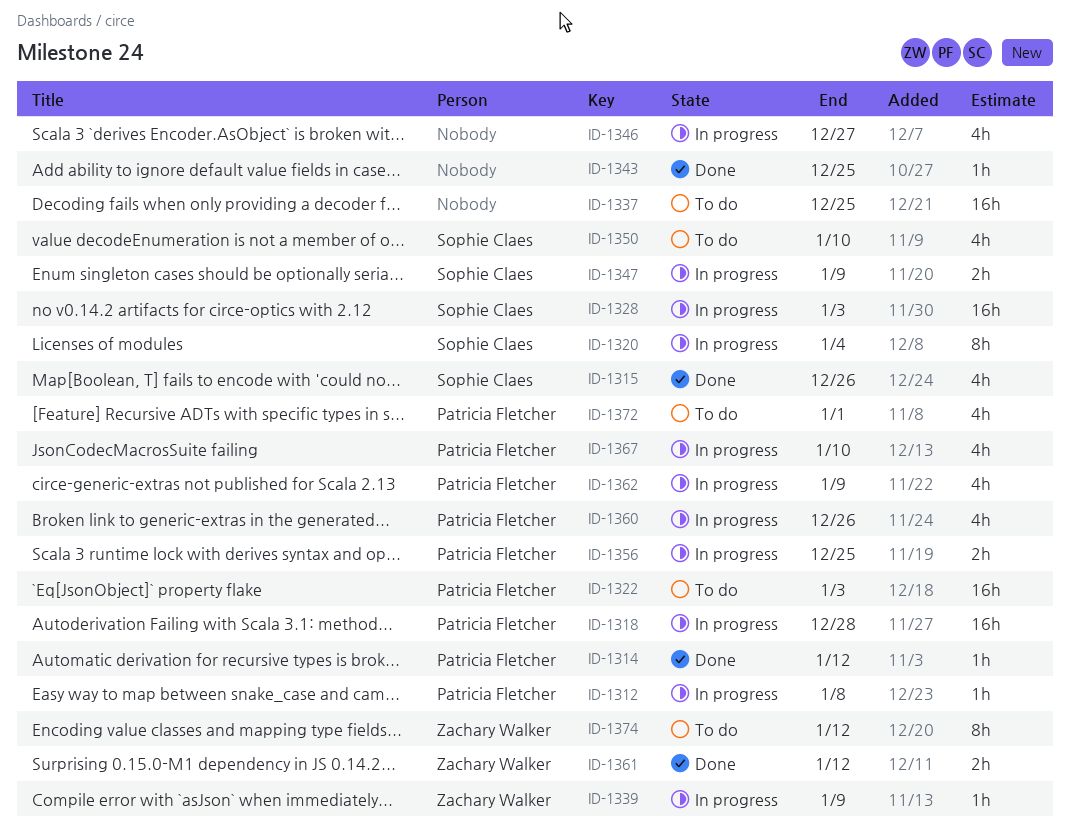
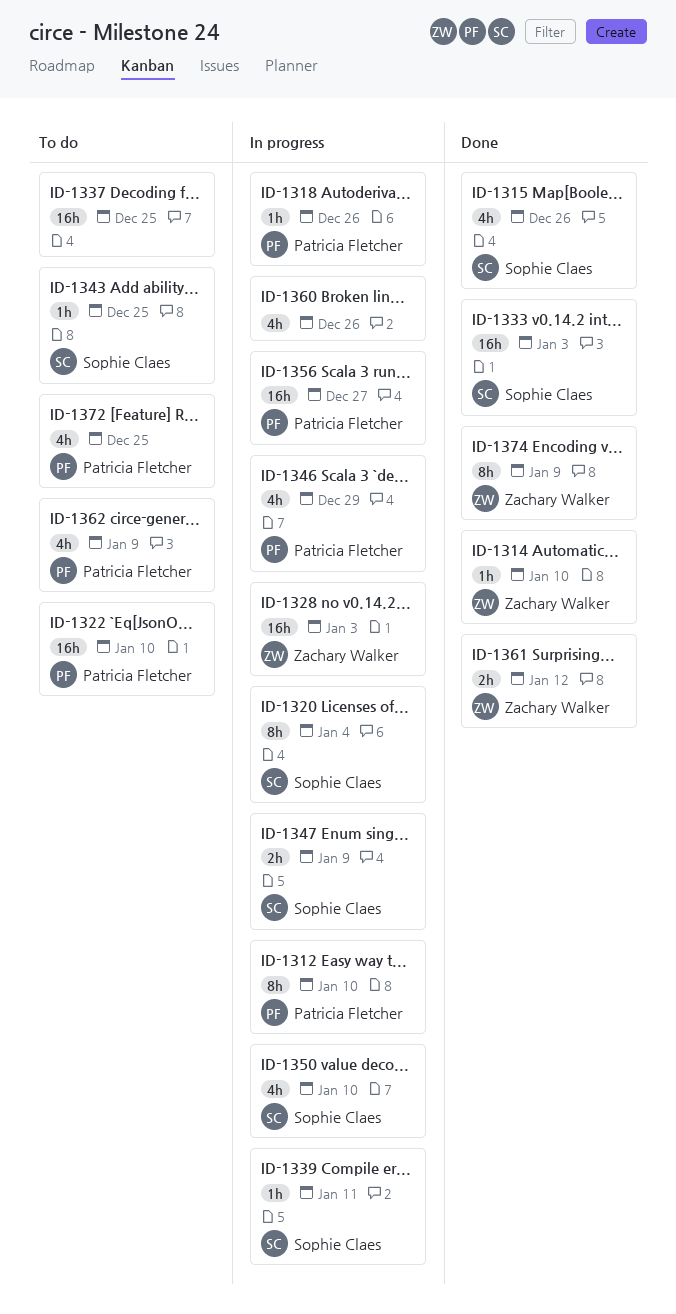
ID-1312, estimate: 1h -> 8h
ID-1312, due: Jan 8 -> Jan 10
ID-1314, owner: Patricia Fletcher -> Zachary Walker
ID-1314, due: Jan 12 -> Jan 10
ID-1318, estimate: 16h -> 1h
ID-1318, due: Dec 28 -> Dec 26
ID-1322, due: Jan 3 -> Jan 10
ID-1328, owner: Sophie Claes -> Zachary Walker
ID-1333: none -> present
ID-1339, owner: Zachary Walker -> Sophie Claes
ID-1339, due: Jan 9 -> Jan 11
ID-1343, status: Done -> To do
ID-1343, owner: none -> Sophie Claes
ID-1346, owner: none -> Patricia Fletcher
ID-1346, due: Dec 27 -> Dec 29
ID-1350, status: To do -> In progress
ID-1356, estimate: 2h -> 16h
ID-1356, due: Dec 25 -> Dec 27
ID-1360, owner: Patricia Fletcher -> none
ID-1362, status: In progress -> To do
ID-1367: present -> none
ID-1372, due: Jan 1 -> Dec 25
ID-1374, status: To do -> Done
ID-1374, due: Jan 12 -> Jan 9

